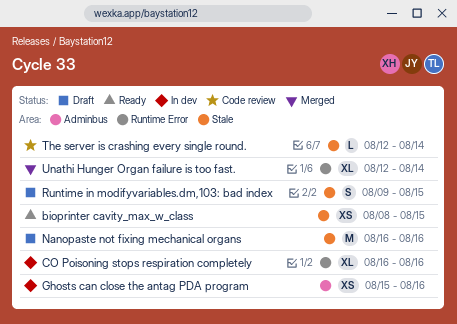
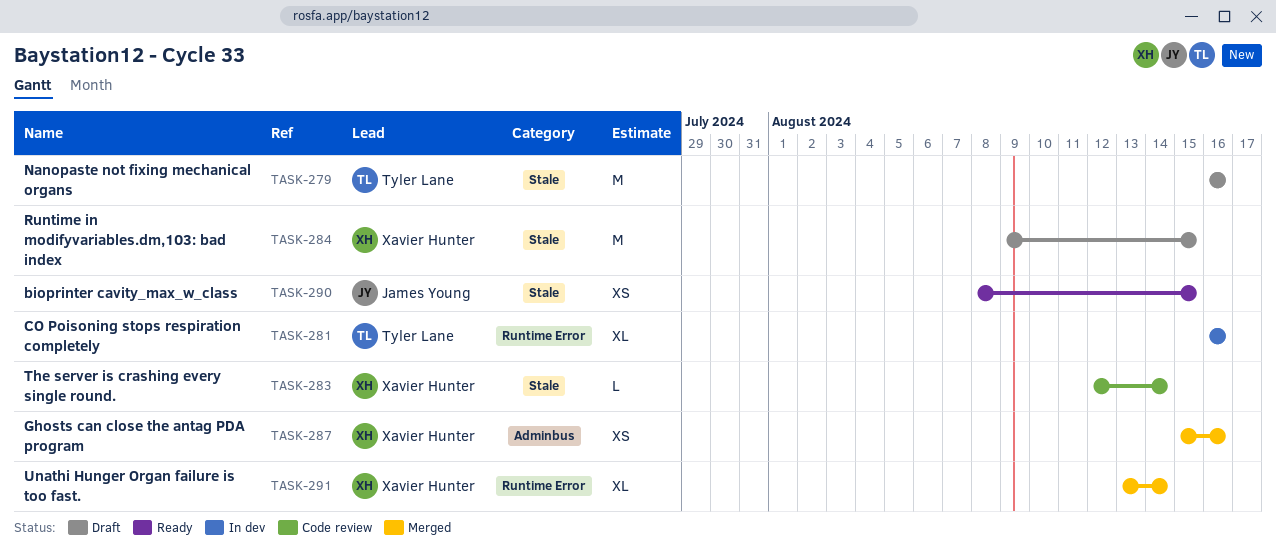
Ghosts can close the antag PDA program, status: In dev -> Merged
Runtime in modifyvariables.dm,103: bad index, estimate: S -> M
Unathi Hunger Organ failure is too fast., start: Aug 12 -> Aug 13

